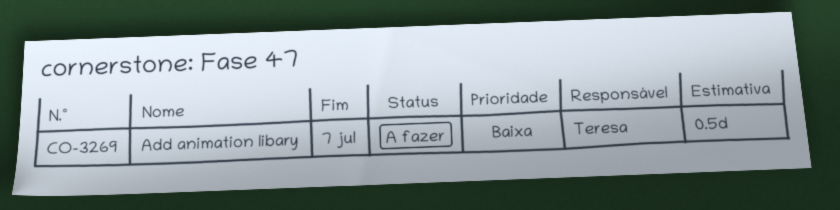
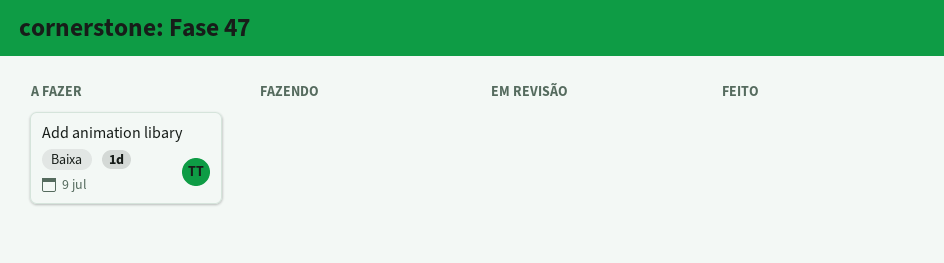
Add animation libary, estimate: 0.5d -> 1d
Add animation libary, due: Jul 7 -> Jul 9

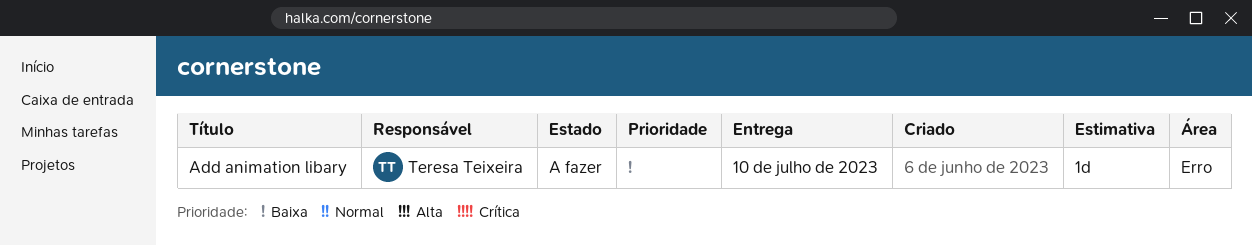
Add animation libary, due: Jul 9 -> Jul 10

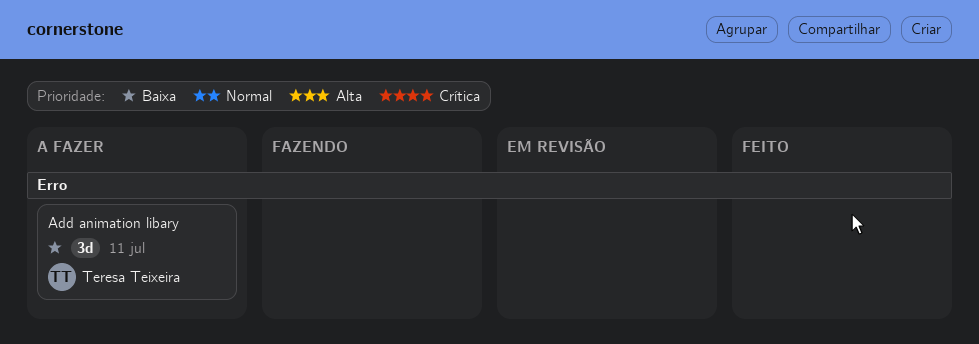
Add animation libary, estimate: 1d -> 3d
Add animation libary, due: Jul 10 -> Jul 11

